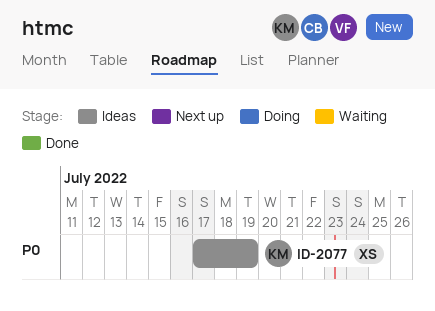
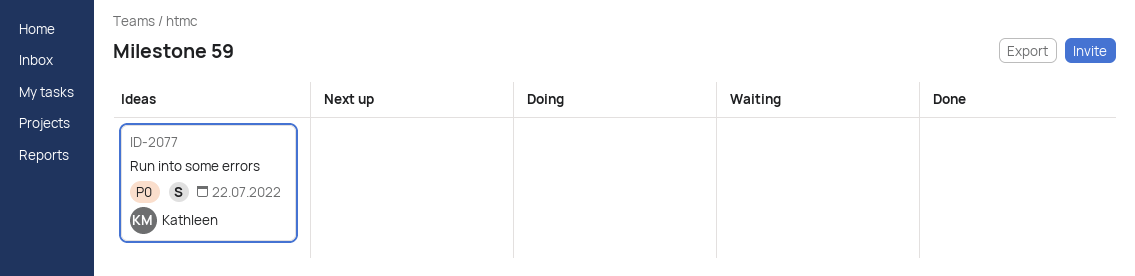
ID-2077, estimate: XS -> S
ID-2077, due: Jul 19 -> Jul 22

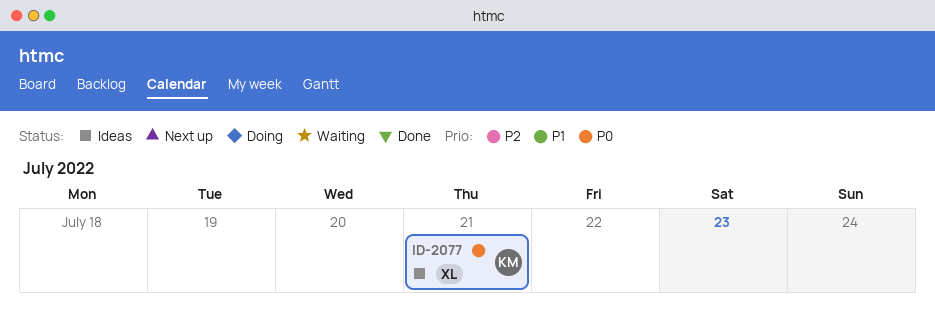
ID-2077, estimate: S -> XL
ID-2077, due: Jul 22 -> Jul 21

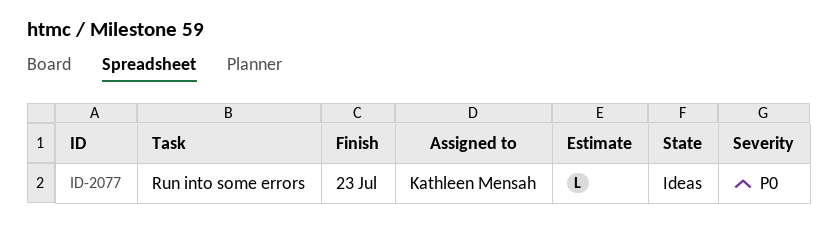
ID-2077, estimate: XL -> L
ID-2077, due: Jul 21 -> Jul 23

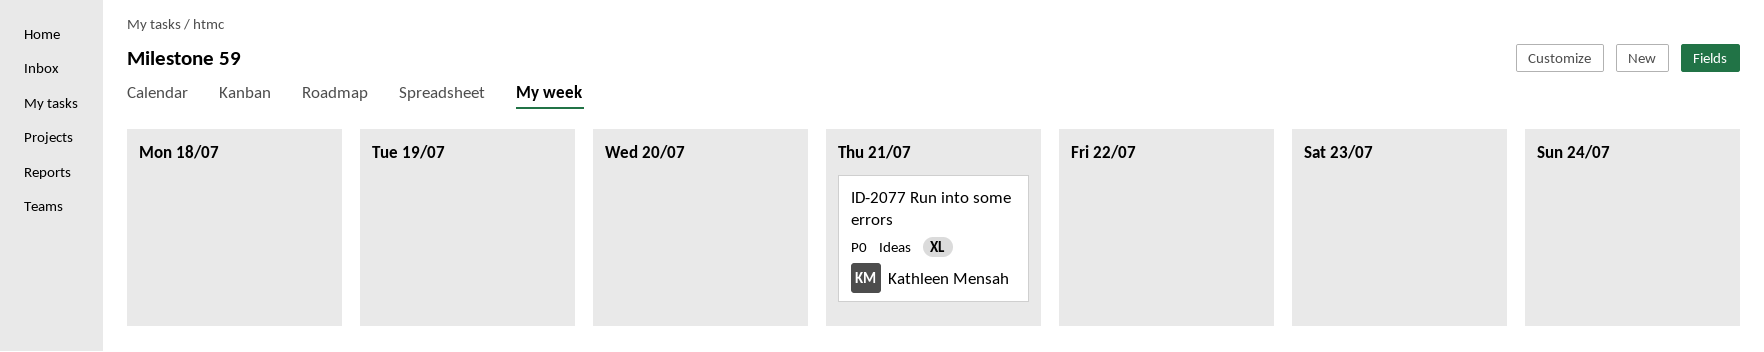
ID-2077, estimate: L -> XL
ID-2077, due: Jul 23 -> Jul 21

